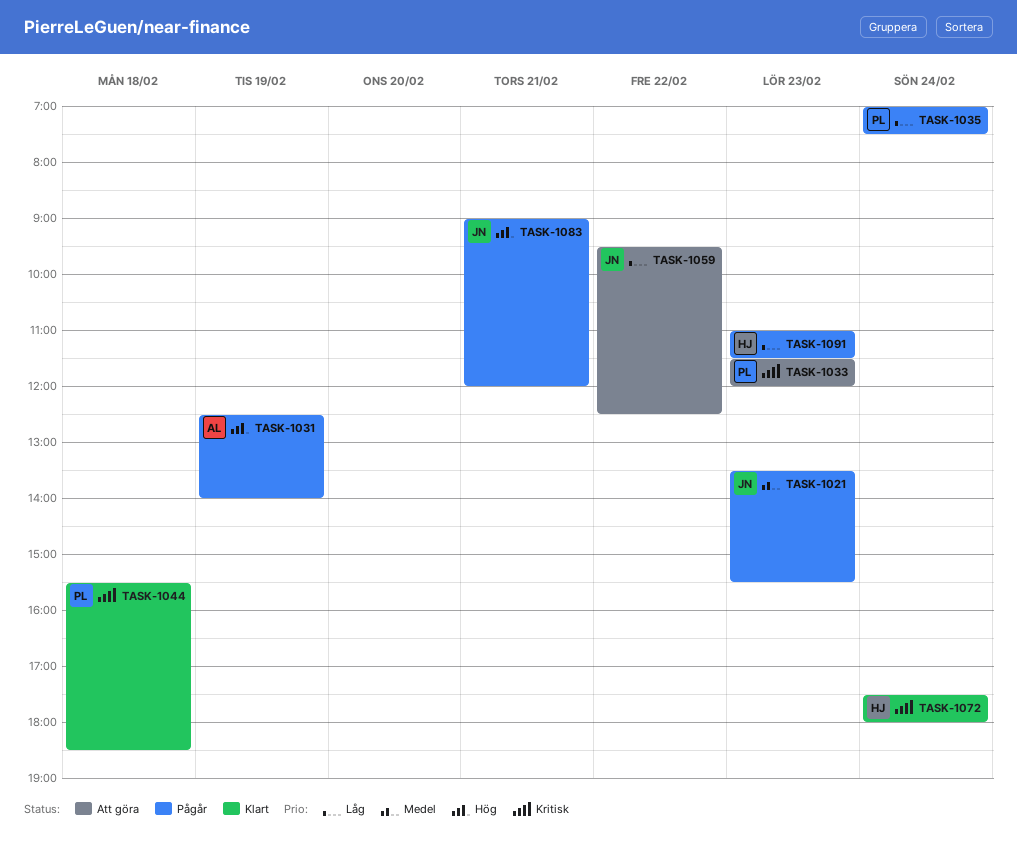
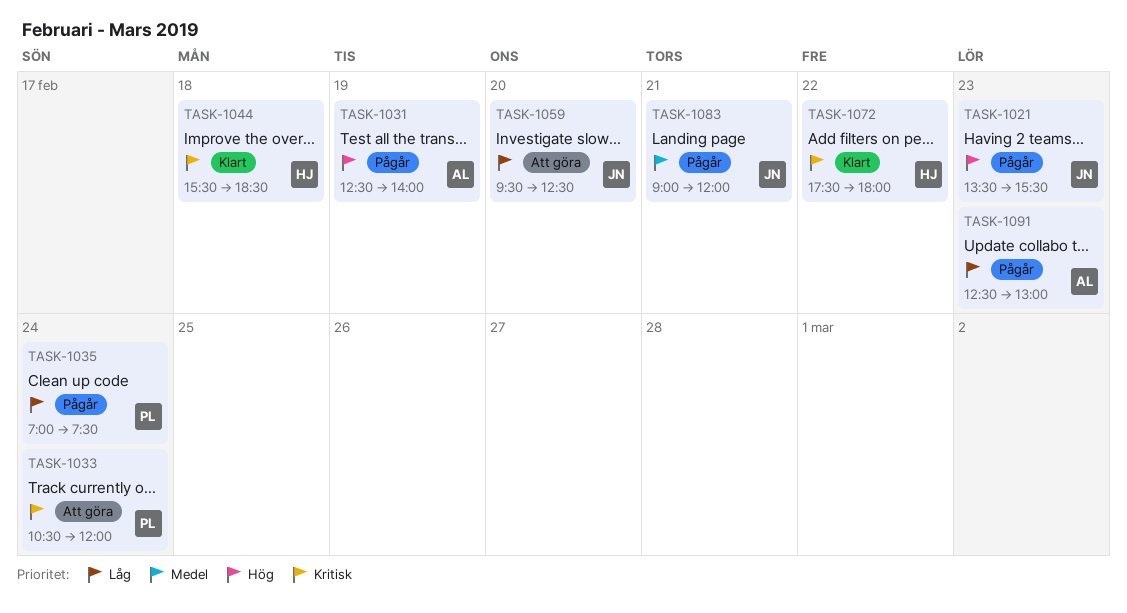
TASK-1021, priority: Medel -> Hög
TASK-1033, day: Feb 23 -> Feb 24
TASK-1033, begins: 11:30 -> 10:30
TASK-1044, owner: PL -> HJ
TASK-1059, day: Feb 22 -> Feb 20
TASK-1072, day: Feb 24 -> Feb 22
TASK-1083, priority: Hög -> Medel
TASK-1091, owner: HJ -> AL
TASK-1091, begins: 11:00 -> 12:30
TASK-1091, ends: 11:30 -> 13:00

